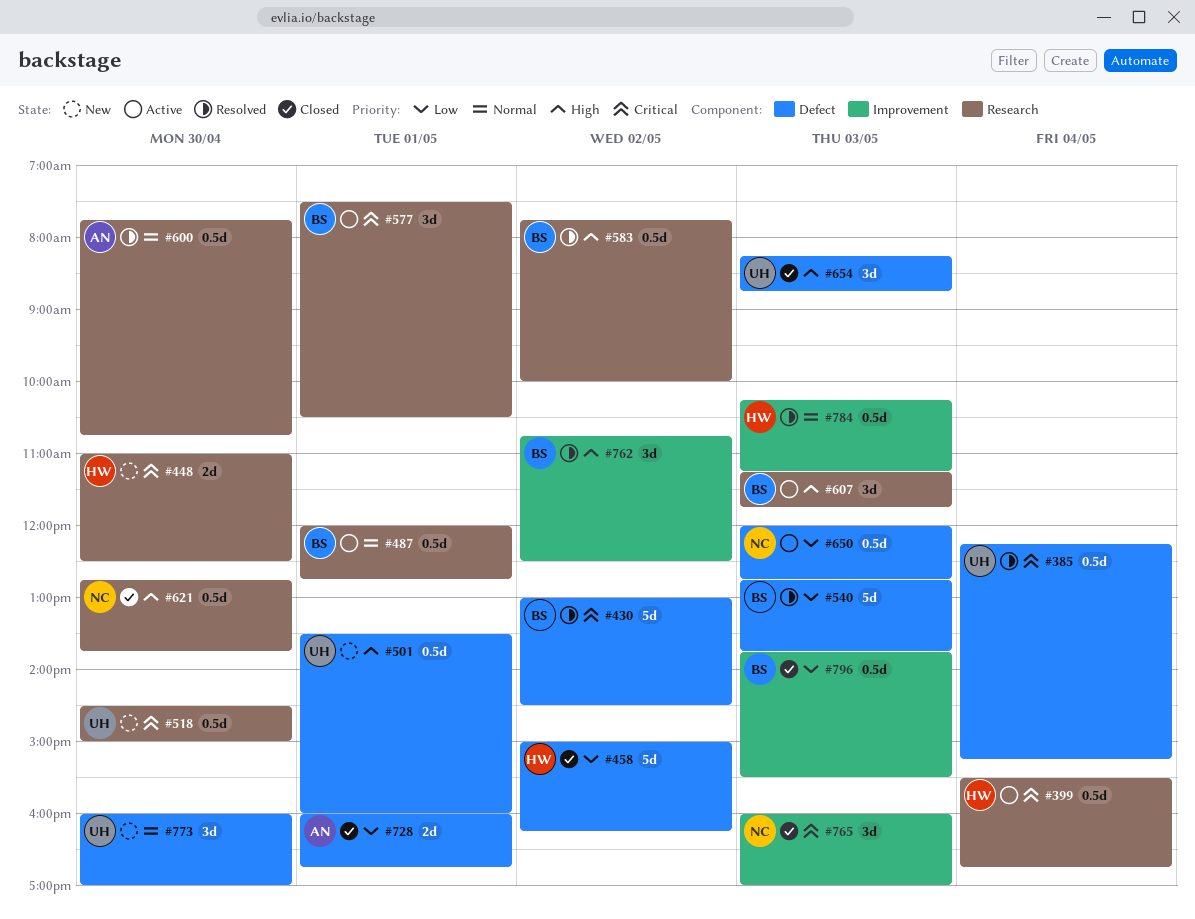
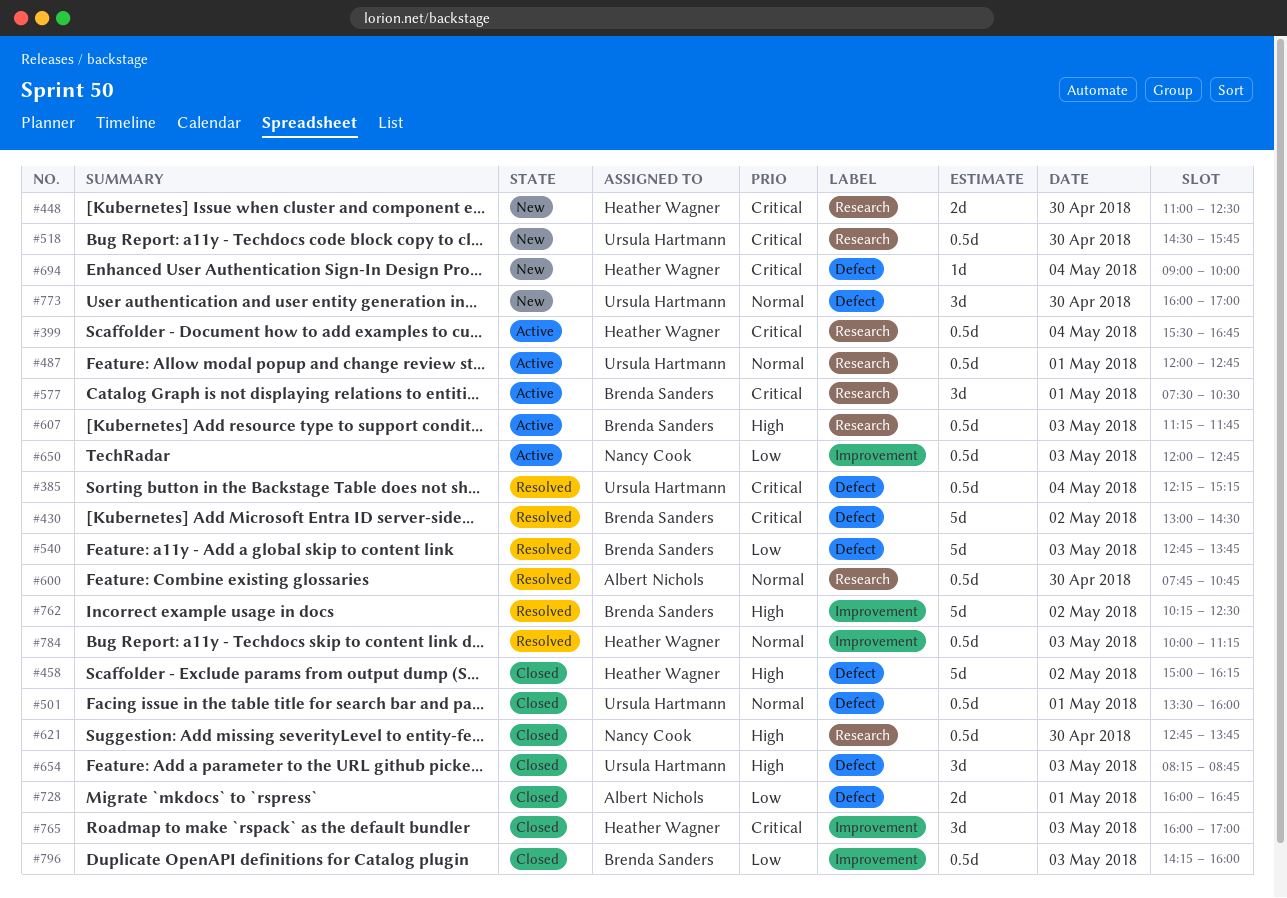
#458, priority: Low -> High
#487, owner: Brenda Sanders -> Ursula Hartmann
#501, status: New -> Closed
#501, priority: High -> Normal
#518, ends: 15:00 -> 15:45
#583: present -> none
#607, estimate: 3d -> 0.5d
#650, label: Defect -> Improvement
#694: none -> present
#762, estimate: 3d -> 5d
#762, begins: 10:45 -> 10:15
#765, owner: Nancy Cook -> Heather Wagner
#784, begins: 10:15 -> 10:00
#796, begins: 13:45 -> 14:15
#796, ends: 15:30 -> 16:00

